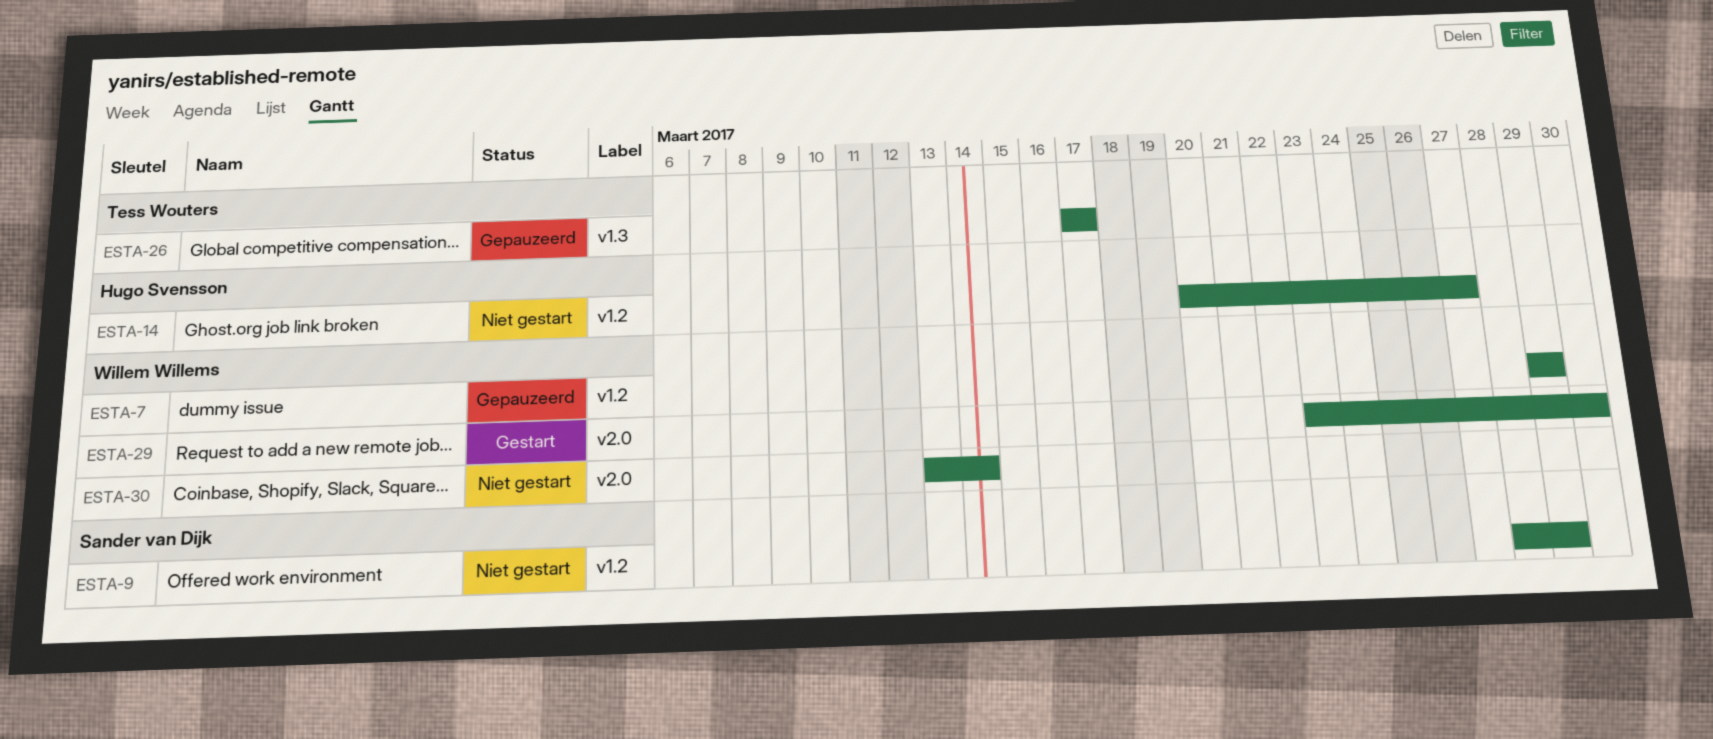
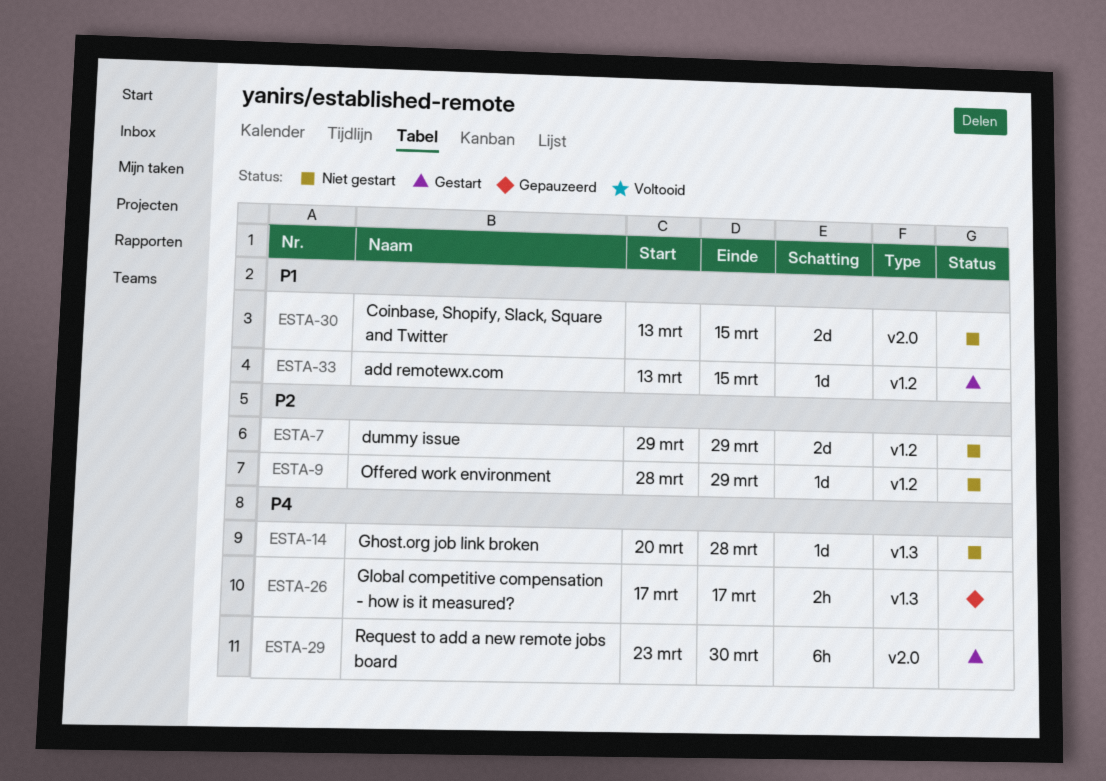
ESTA-7, status: Gepauzeerd -> Niet gestart
ESTA-14, label: v1.2 -> v1.3
ESTA-14, due: Mar 27 -> Mar 28
ESTA-30, due: Mar 14 -> Mar 15
ESTA-33: none -> present

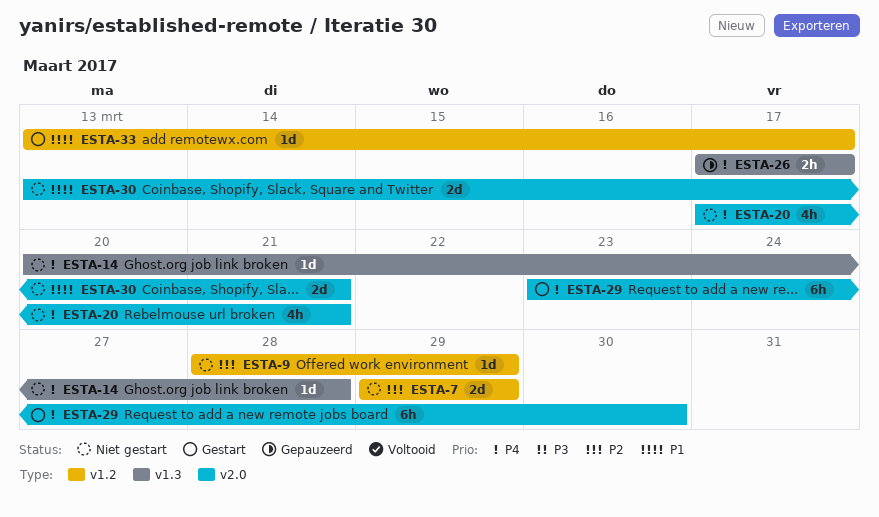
ESTA-20: none -> present
ESTA-30, due: Mar 15 -> Mar 21
ESTA-33, due: Mar 15 -> Mar 17

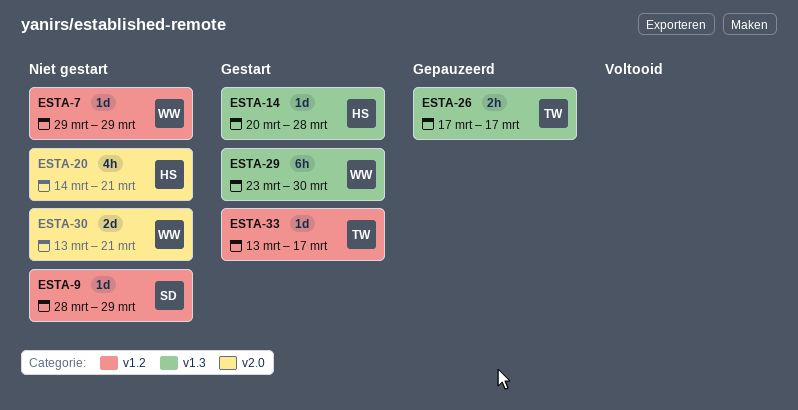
ESTA-7, estimate: 2d -> 1d
ESTA-14, status: Niet gestart -> Gestart
ESTA-20, start: Mar 17 -> Mar 14
ESTA-29, label: v2.0 -> v1.3

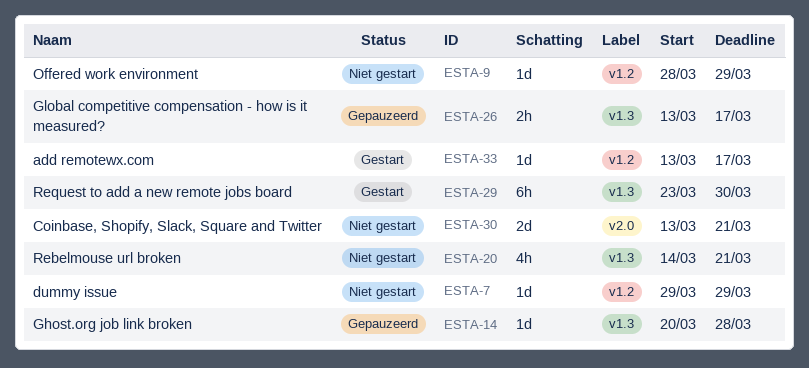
ESTA-14, status: Gestart -> Gepauzeerd
ESTA-20, label: v2.0 -> v1.3
ESTA-26, start: Mar 17 -> Mar 13

